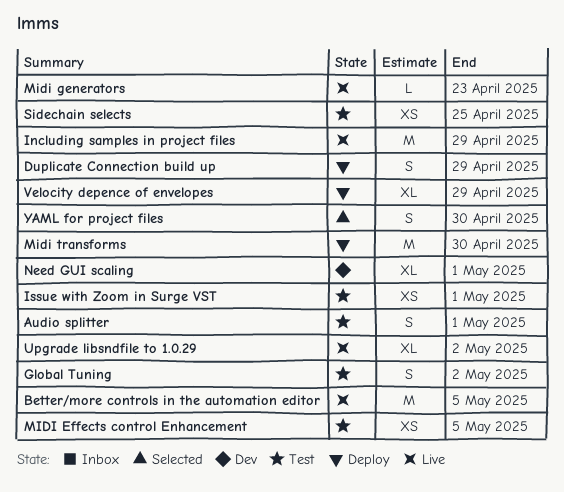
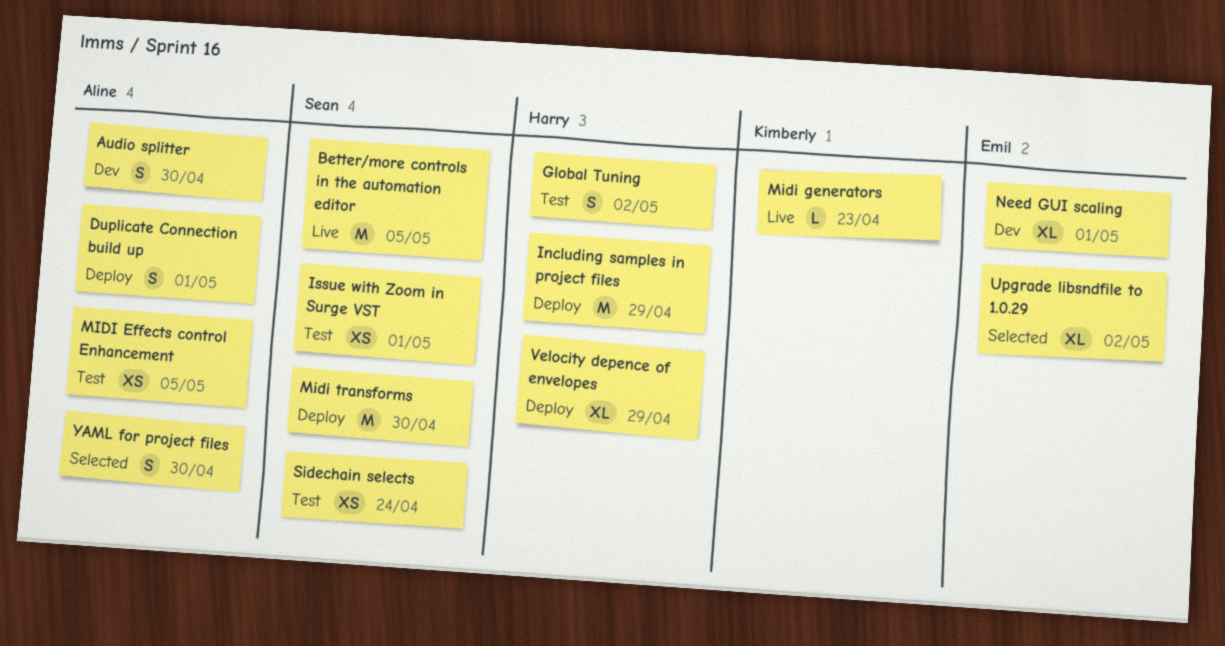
Audio splitter, status: Test -> Dev
Audio splitter, due: May 1 -> Apr 30
Duplicate Connection build up, due: Apr 29 -> May 1
Including samples in project files, status: Live -> Deploy
Sidechain selects, due: Apr 25 -> Apr 24
Upgrade libsndfile to 1.0.29, status: Live -> Selected

